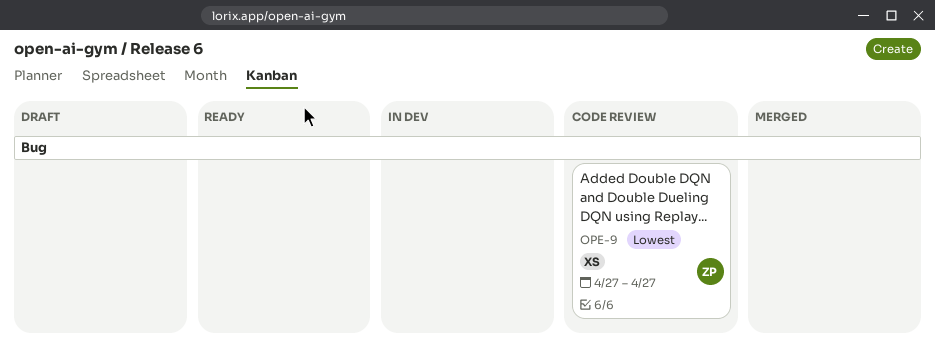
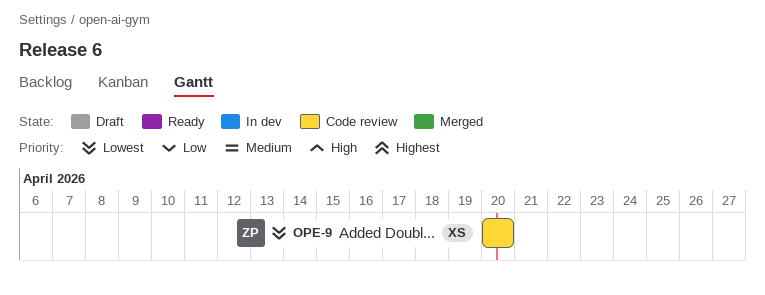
OPE-9, start: Apr 27 -> Apr 20
OPE-9, due: Apr 27 -> Apr 20

